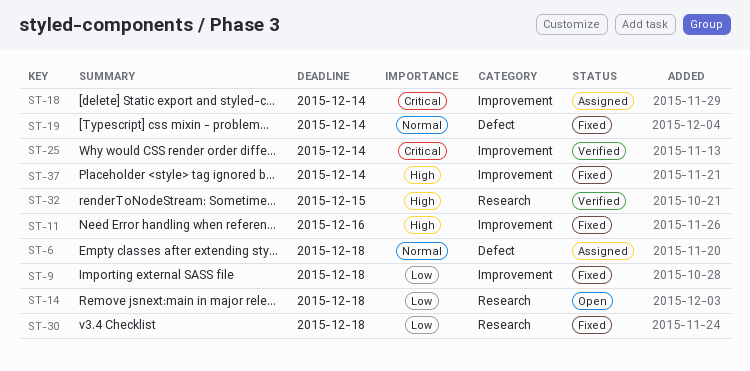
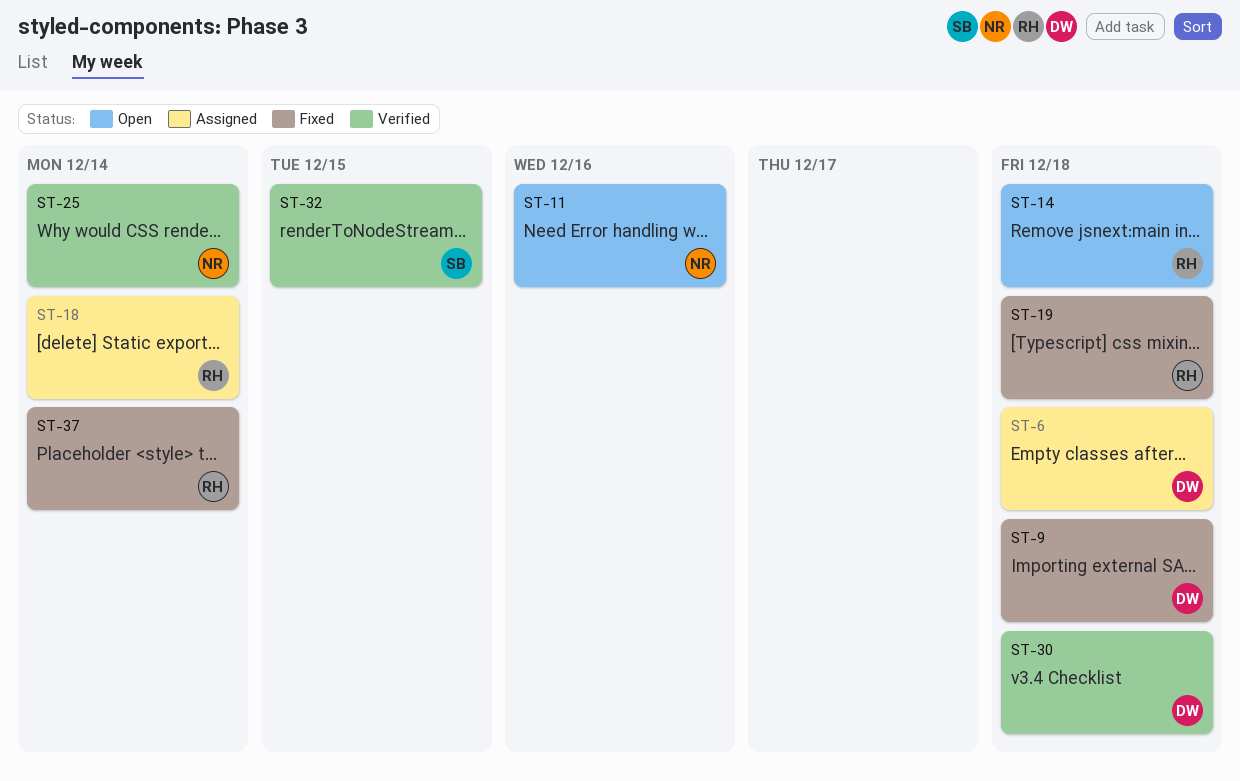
ST-11, status: Fixed -> Open
ST-19, due: Dec 14 -> Dec 18
ST-30, status: Fixed -> Verified

